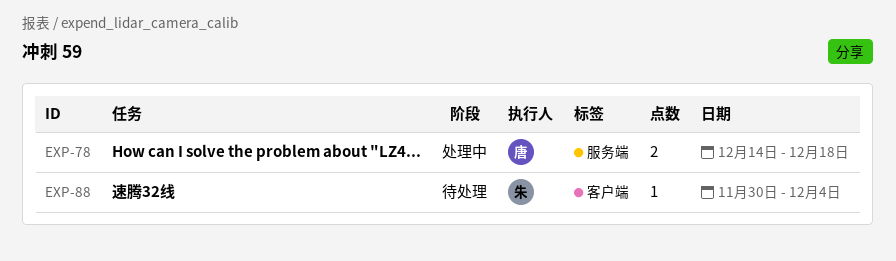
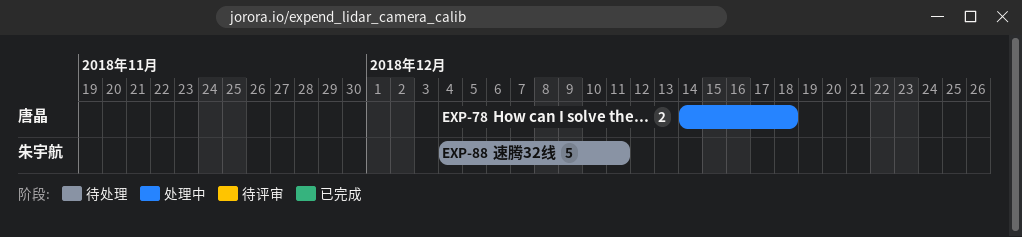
EXP-88, estimate: 1 -> 5
EXP-88, start: Nov 30 -> Dec 4
EXP-88, due: Dec 4 -> Dec 11

